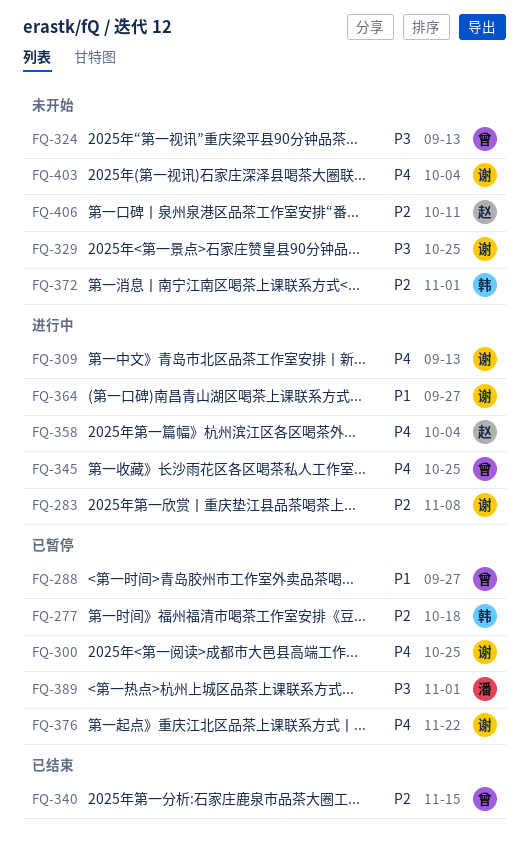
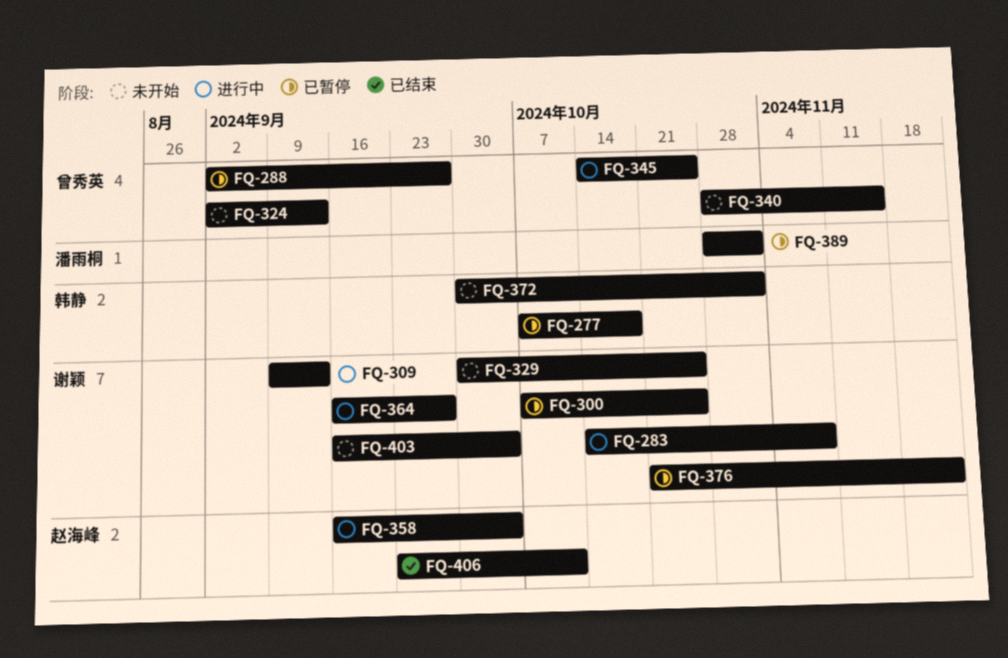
FQ-340, status: 已结束 -> 未开始
FQ-406, status: 未开始 -> 已结束

